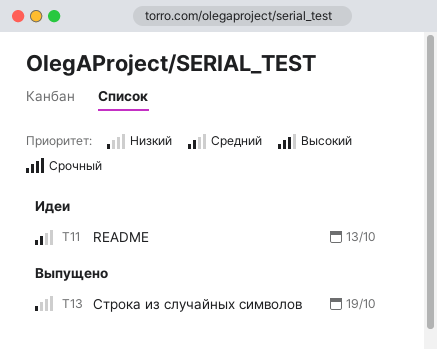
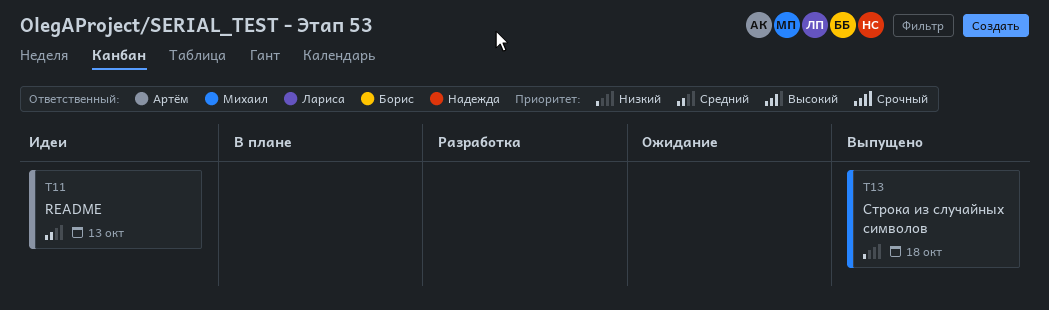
T13, due: Oct 19 -> Oct 18

